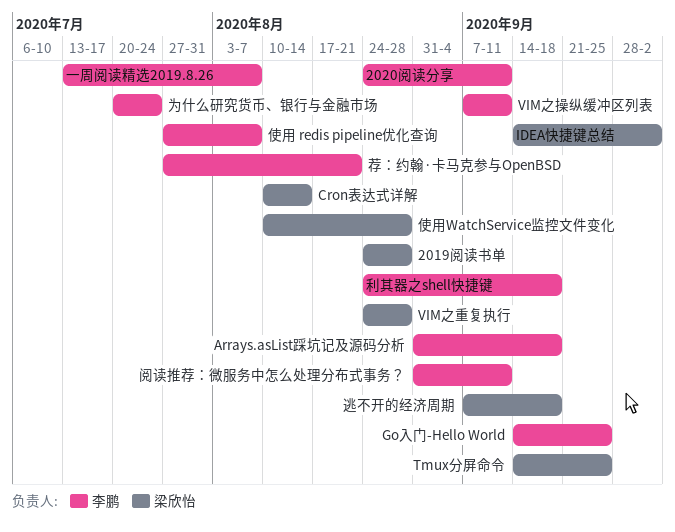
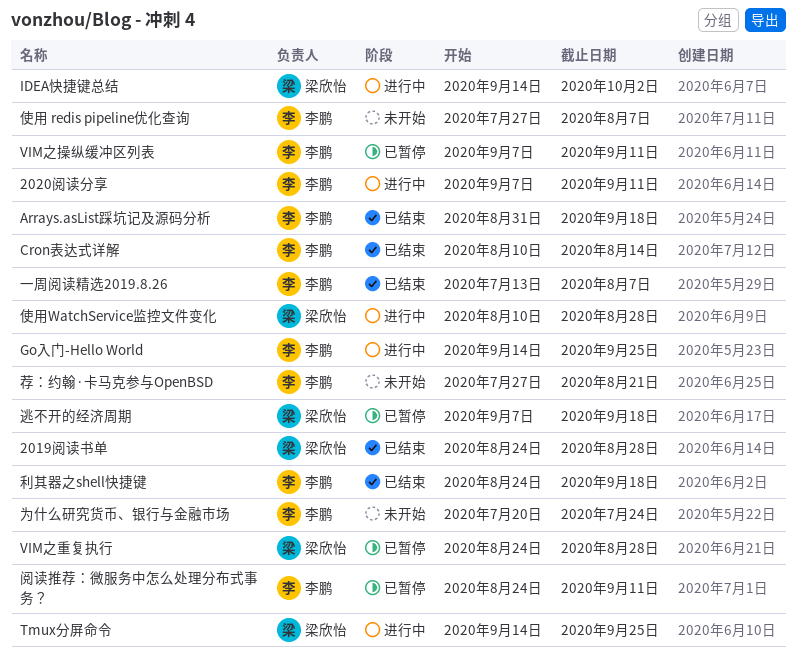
2020阅读分享, start: Aug 24 -> Sep 7
Cron表达式详解, owner: 梁欣怡 -> 李鹏
阅读推荐：微服务中怎么处理分布式事务？, start: Aug 31 -> Aug 24

